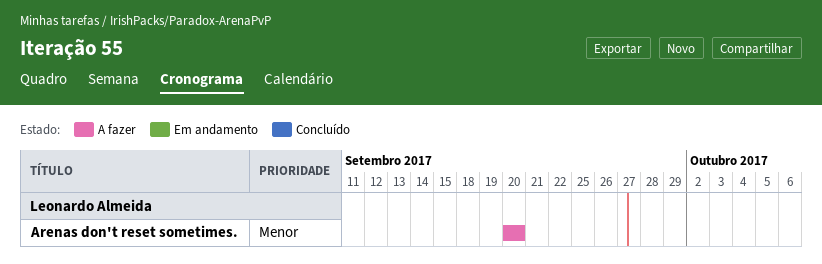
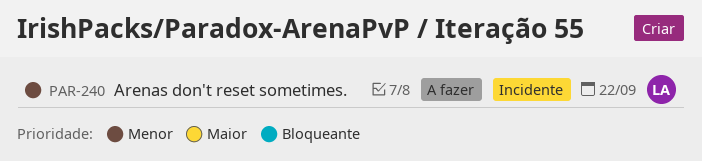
Arenas don't reset sometimes., due: Sep 20 -> Sep 22

